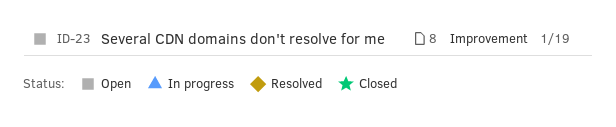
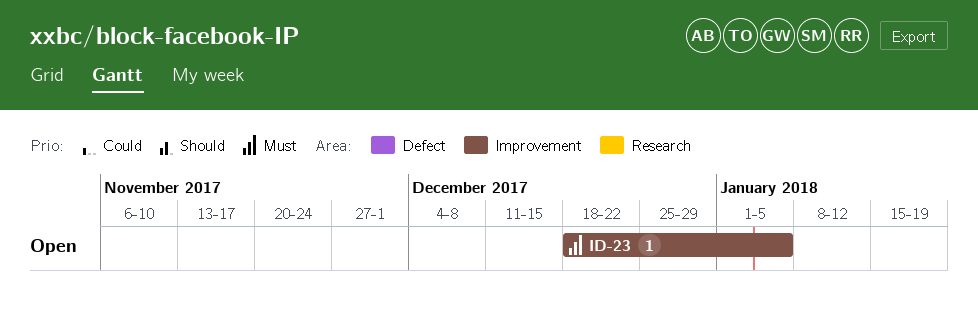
ID-23, due: Jan 19 -> Jan 5

